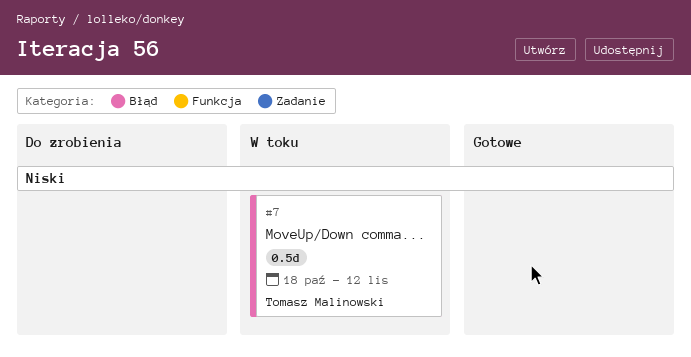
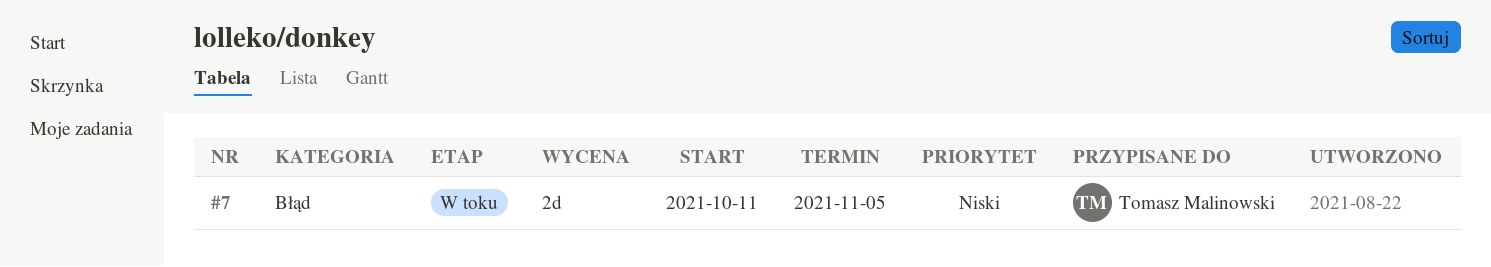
#7, estimate: 0.5d -> 2d
#7, start: Oct 18 -> Oct 11
#7, due: Nov 12 -> Nov 5

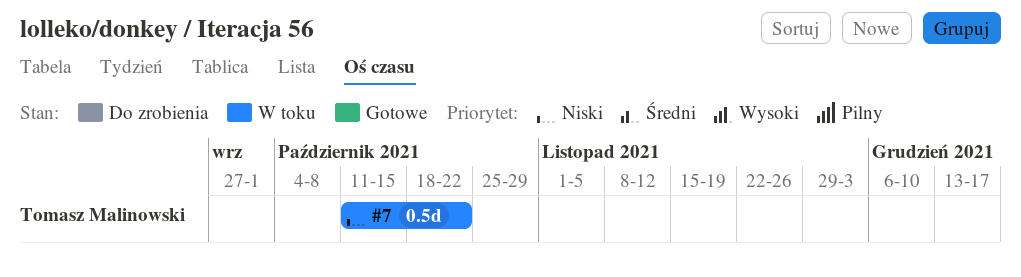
#7, estimate: 2d -> 0.5d
#7, due: Nov 5 -> Oct 22

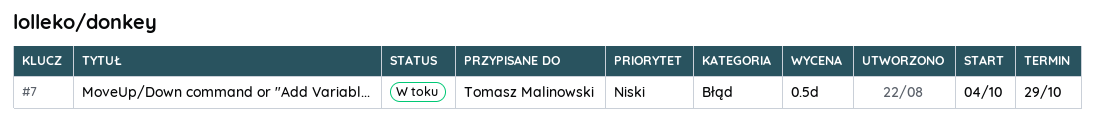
#7, start: Oct 11 -> Oct 4
#7, due: Oct 22 -> Oct 29

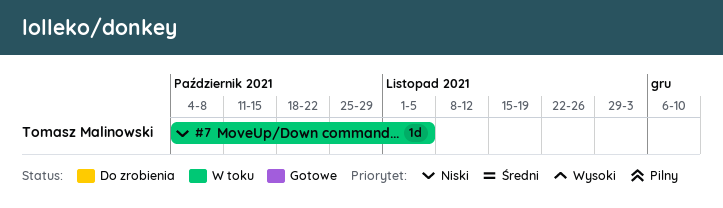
#7, estimate: 0.5d -> 1d
#7, due: Oct 29 -> Nov 5

